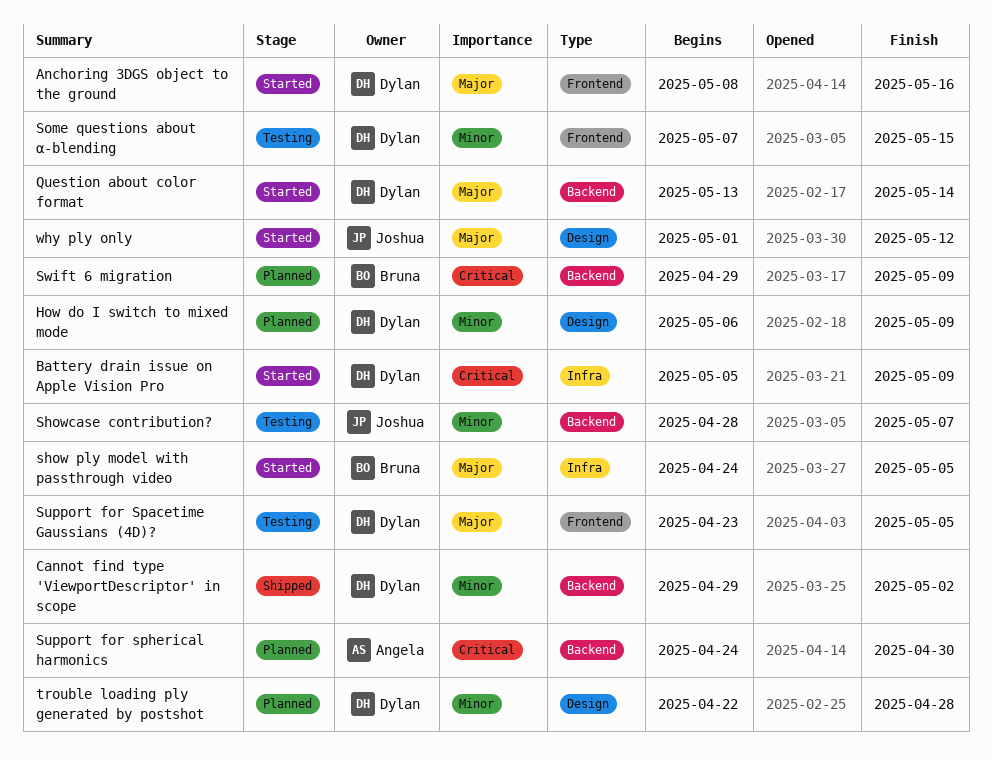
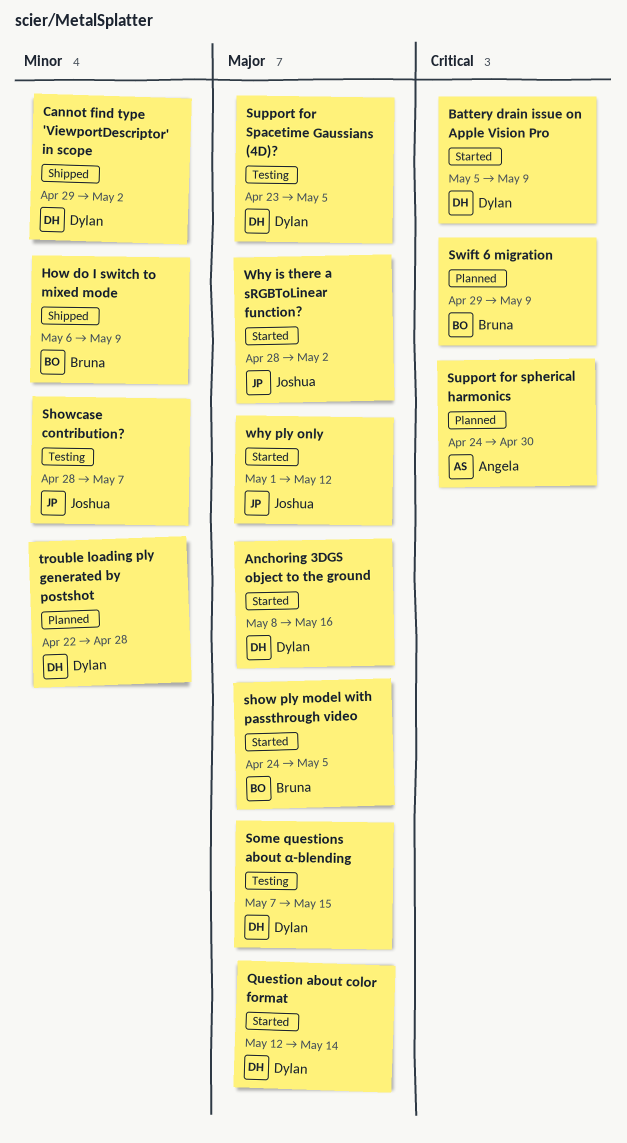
How do I switch to mixed mode, status: Planned -> Shipped
How do I switch to mixed mode, owner: Dylan -> Bruna
Question about color format, start: May 13 -> May 12
Some questions about α-blending, priority: Minor -> Major
Why is there a sRGBToLinear function?: none -> present

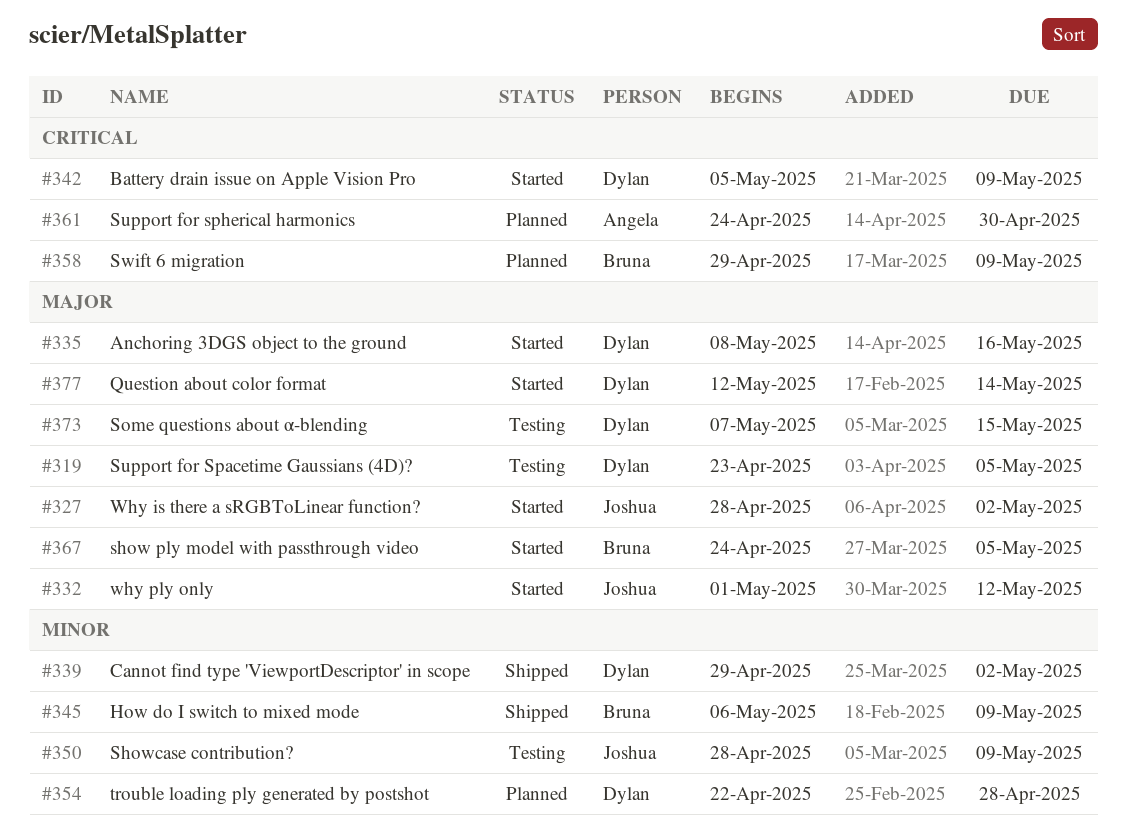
Showcase contribution?, due: May 7 -> May 9

